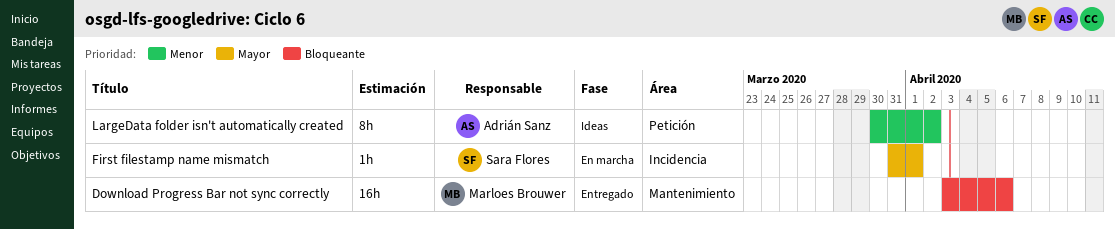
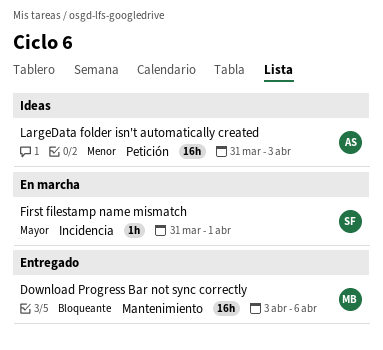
LargeData folder isn't automatically created, estimate: 8h -> 16h
LargeData folder isn't automatically created, start: Mar 30 -> Mar 31
LargeData folder isn't automatically created, due: Apr 2 -> Apr 3

